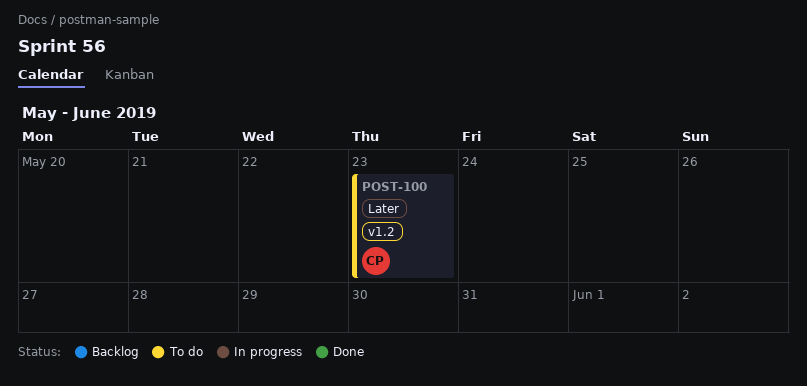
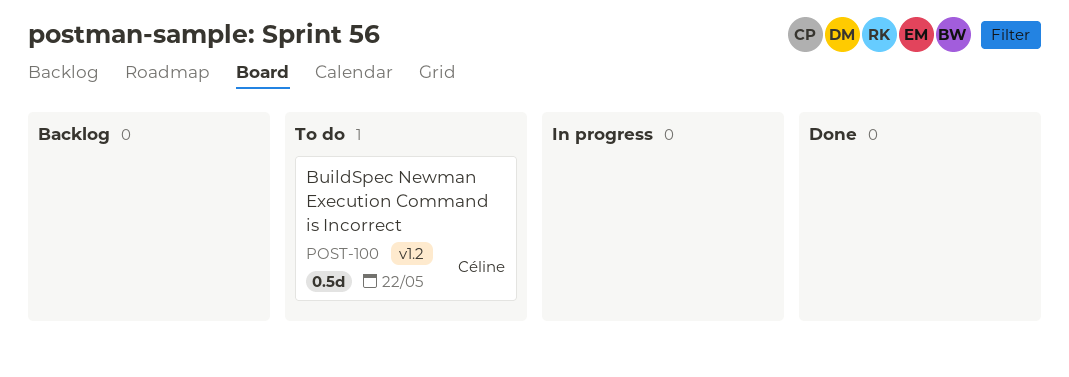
POST-100, due: May 23 -> May 22

